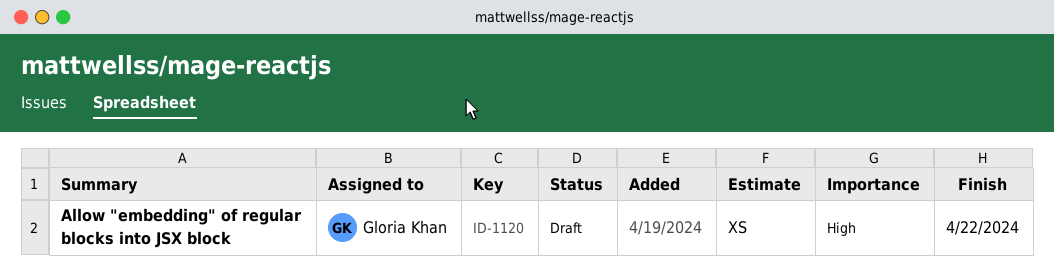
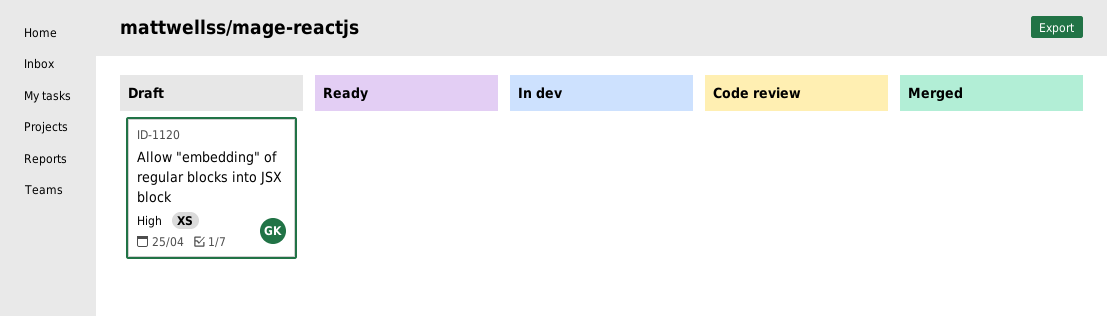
ID-1120, due: Apr 22 -> Apr 25

